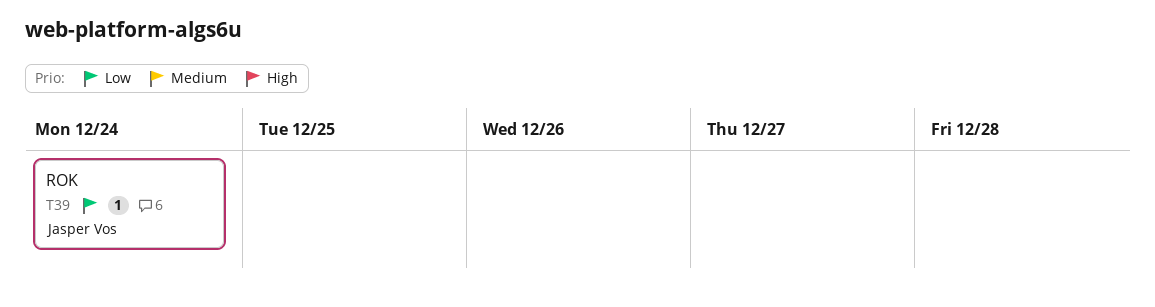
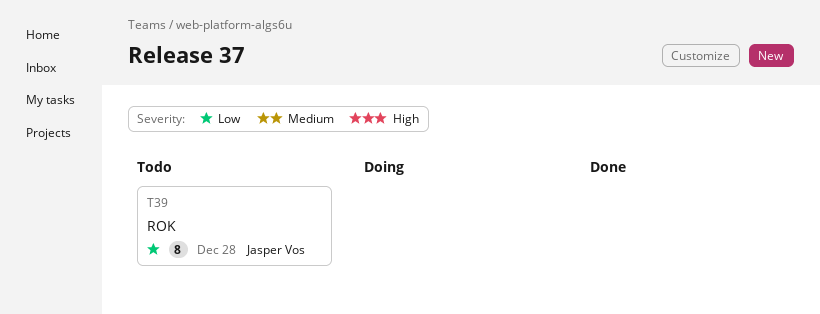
T39, estimate: 1 -> 8
T39, due: Dec 24 -> Dec 28

